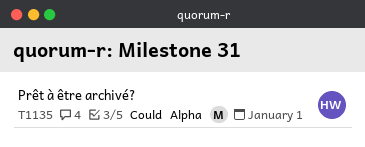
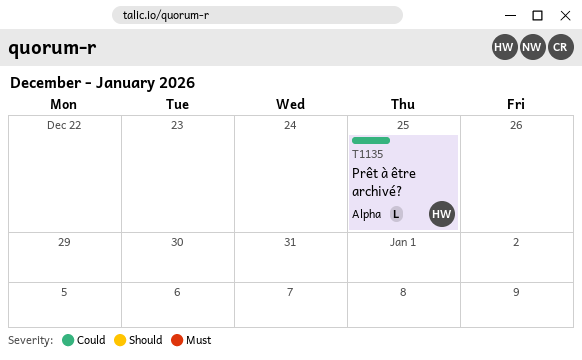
T1135, estimate: M -> L
T1135, due: Jan 1 -> Dec 25

